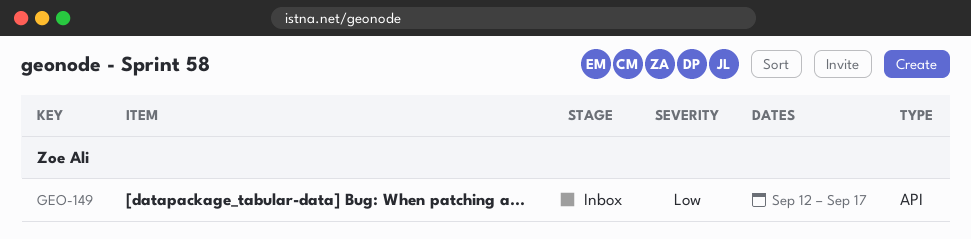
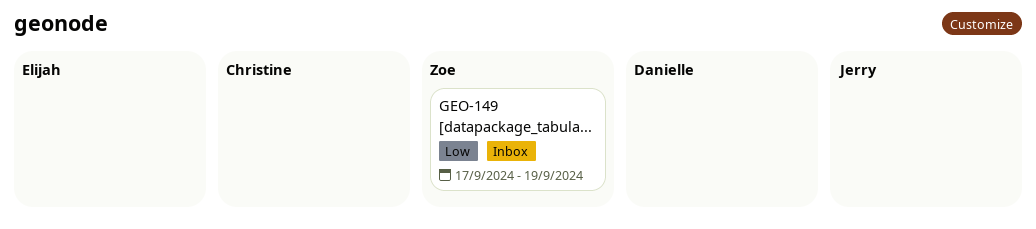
GEO-149, start: Sep 12 -> Sep 17
GEO-149, due: Sep 17 -> Sep 19

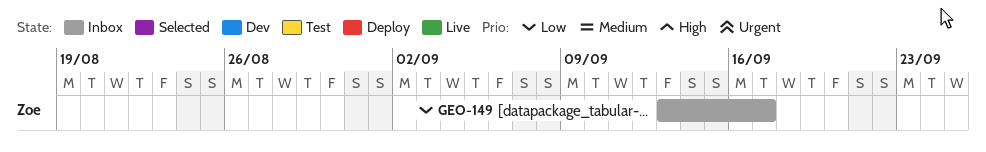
GEO-149, start: Sep 17 -> Sep 13
GEO-149, due: Sep 19 -> Sep 17

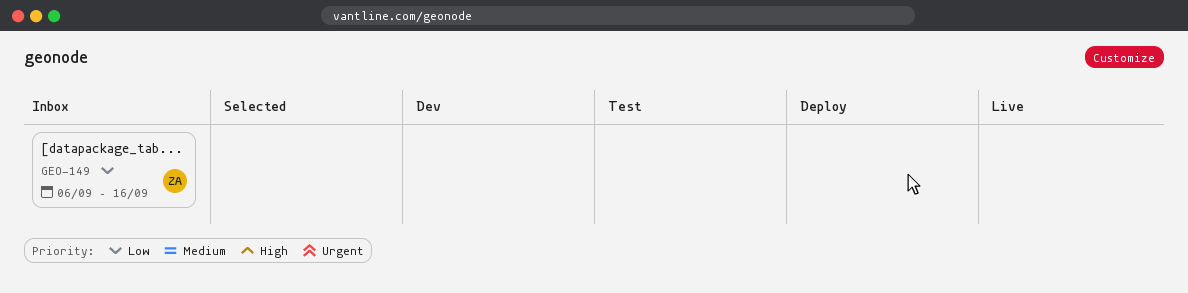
GEO-149, start: Sep 13 -> Sep 6
GEO-149, due: Sep 17 -> Sep 16

